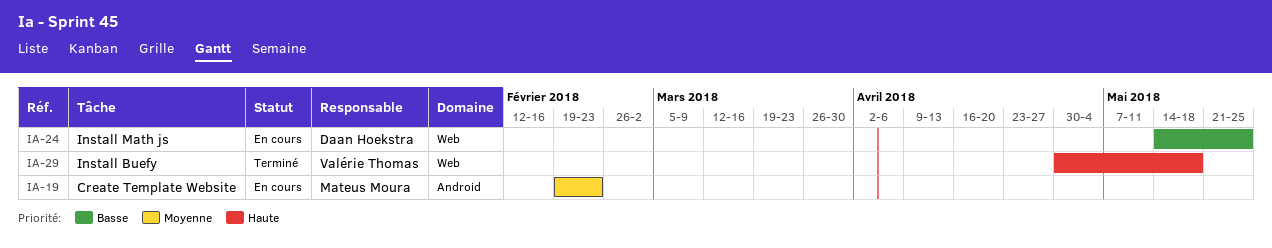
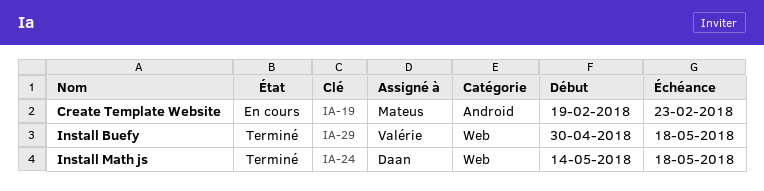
IA-24, status: En cours -> Terminé
IA-24, due: May 25 -> May 18

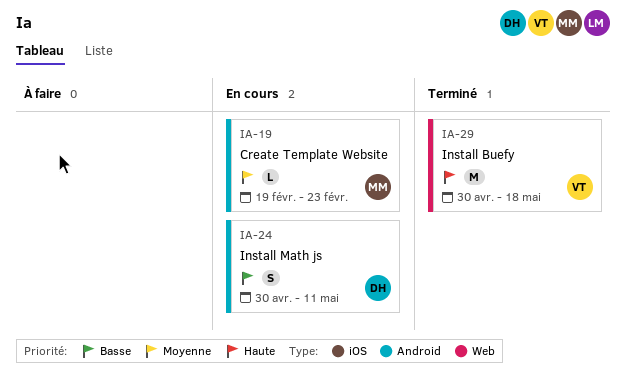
IA-24, status: Terminé -> En cours
IA-24, label: Web -> Android
IA-24, start: May 14 -> Apr 30
IA-24, due: May 18 -> May 11

